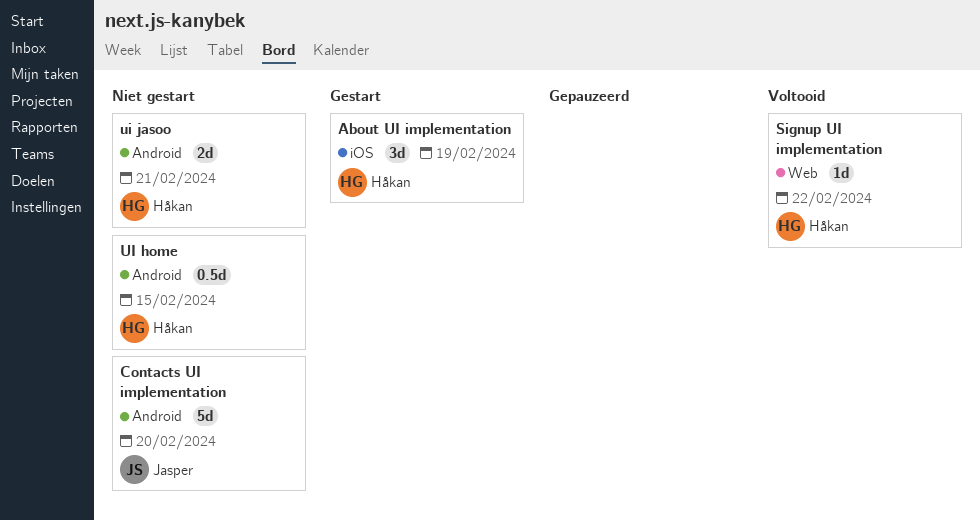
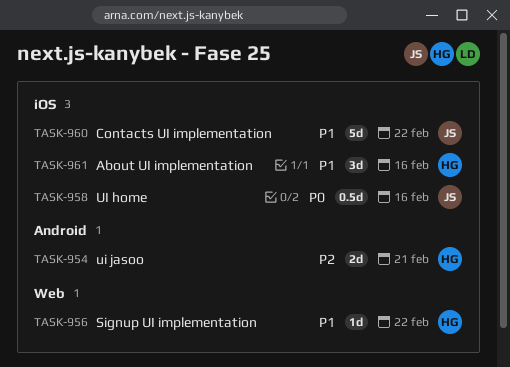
About UI implementation, due: Feb 19 -> Feb 16
Contacts UI implementation, label: Android -> iOS
Contacts UI implementation, due: Feb 20 -> Feb 22
UI home, owner: Håkan -> Jasper
UI home, label: Android -> iOS
UI home, due: Feb 15 -> Feb 16

